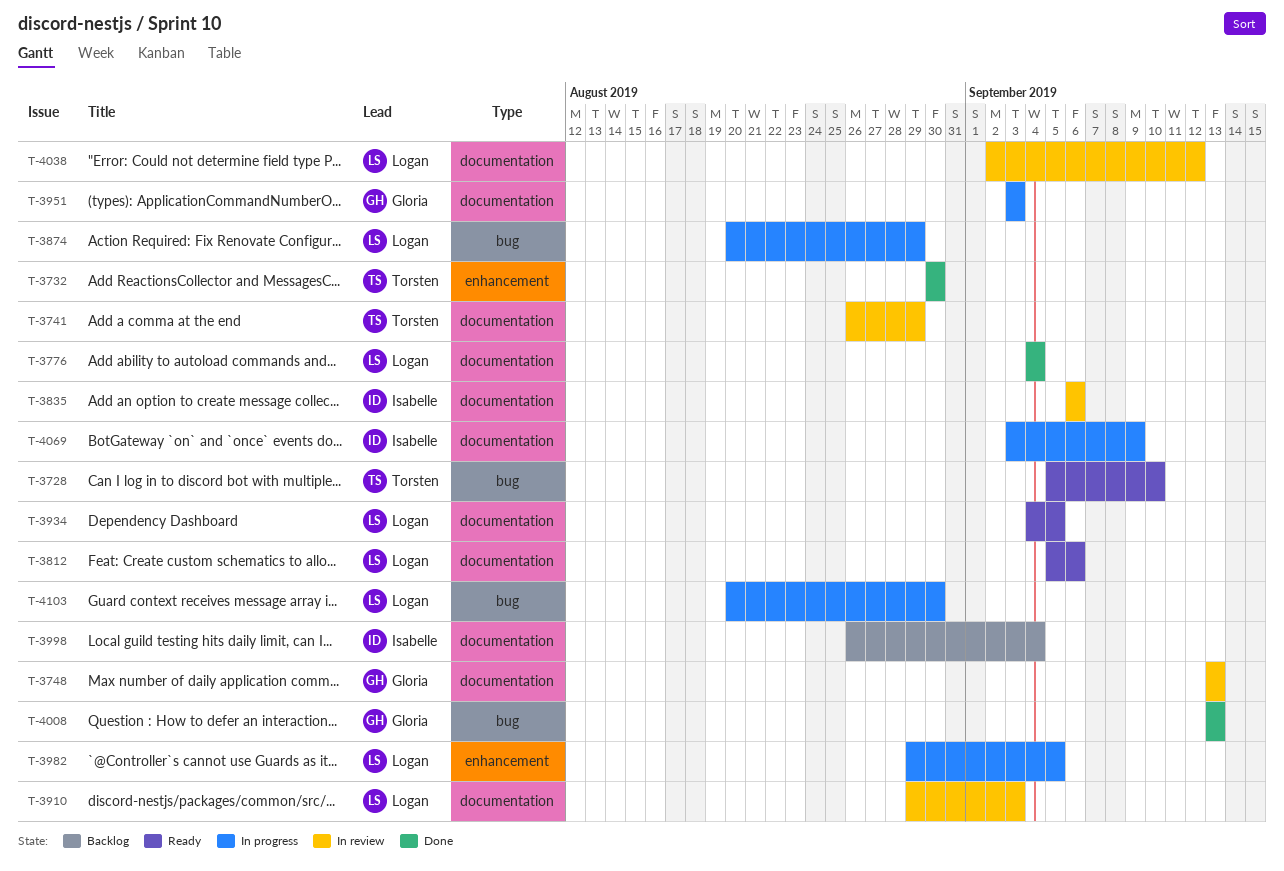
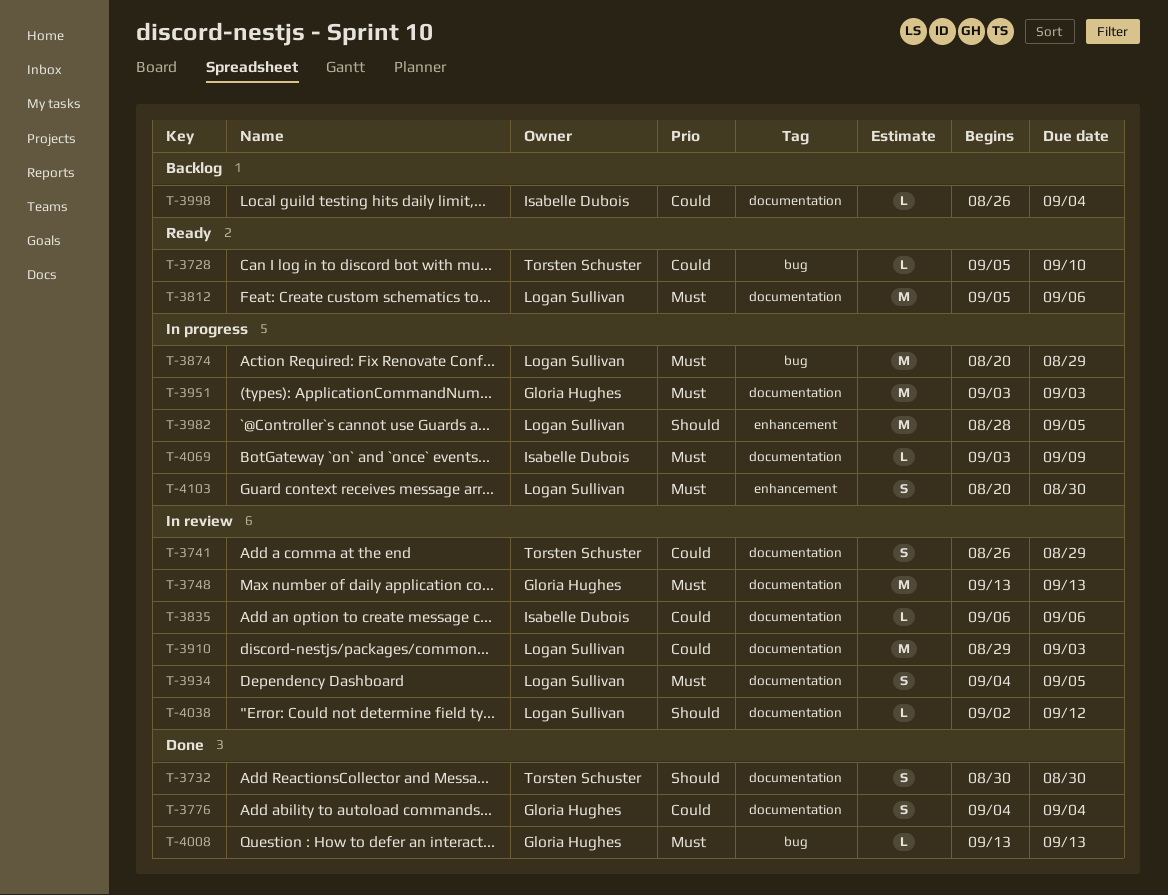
T-3732, label: enhancement -> documentation
T-3776, owner: Logan Sullivan -> Gloria Hughes
T-3934, status: Ready -> In review
T-3982, start: Aug 29 -> Aug 28
T-4103, label: bug -> enhancement

